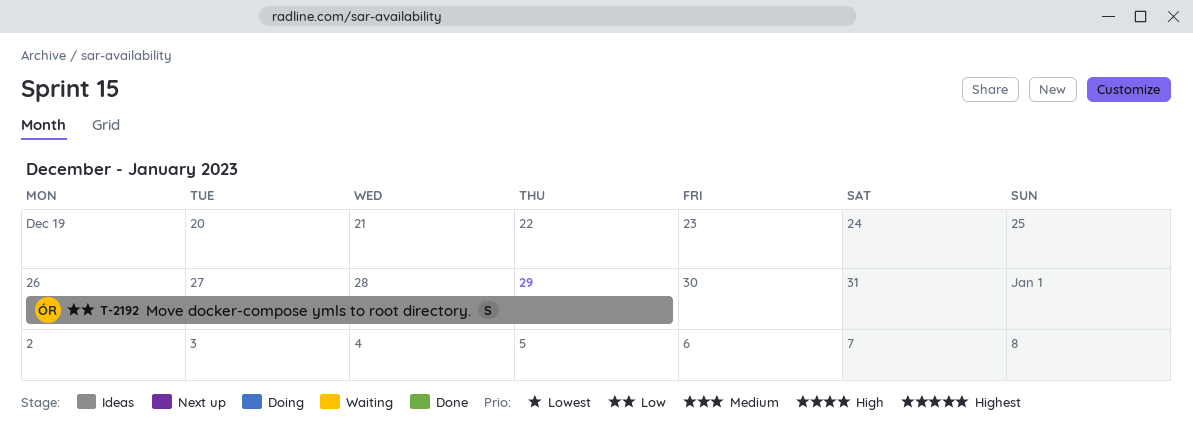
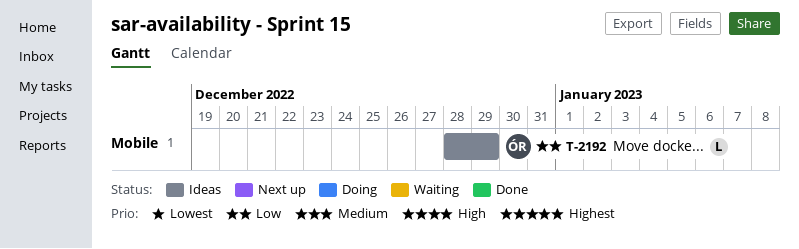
T-2192, estimate: S -> L
T-2192, start: Dec 26 -> Dec 28

